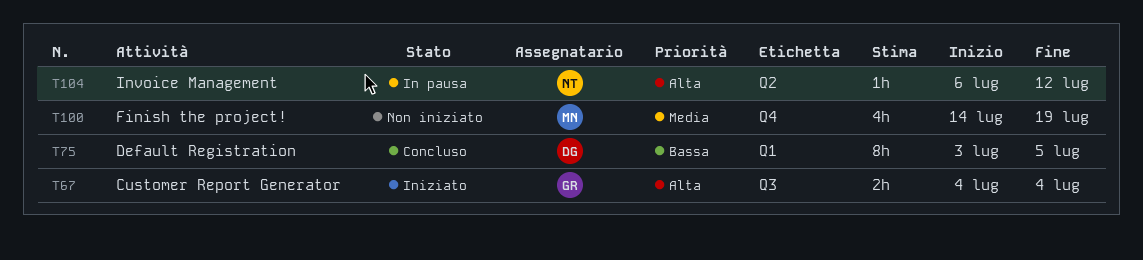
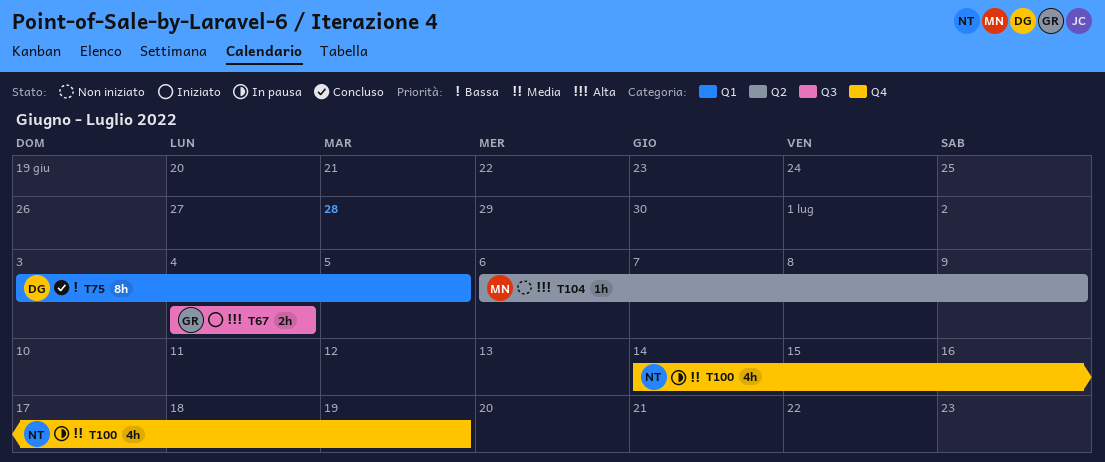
T100, status: Non iniziato -> In pausa
T100, owner: MN -> NT
T104, status: In pausa -> Non iniziato
T104, owner: NT -> MN
T104, due: Jul 12 -> Jul 9

